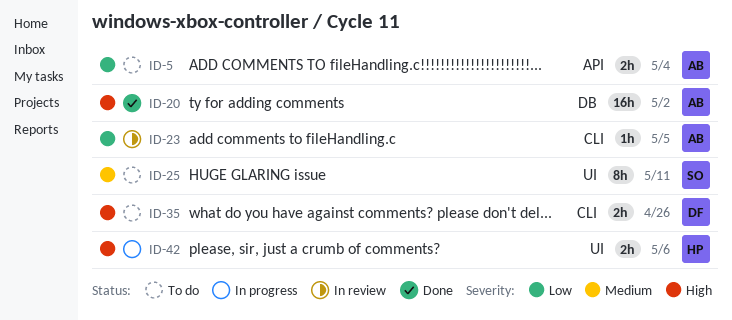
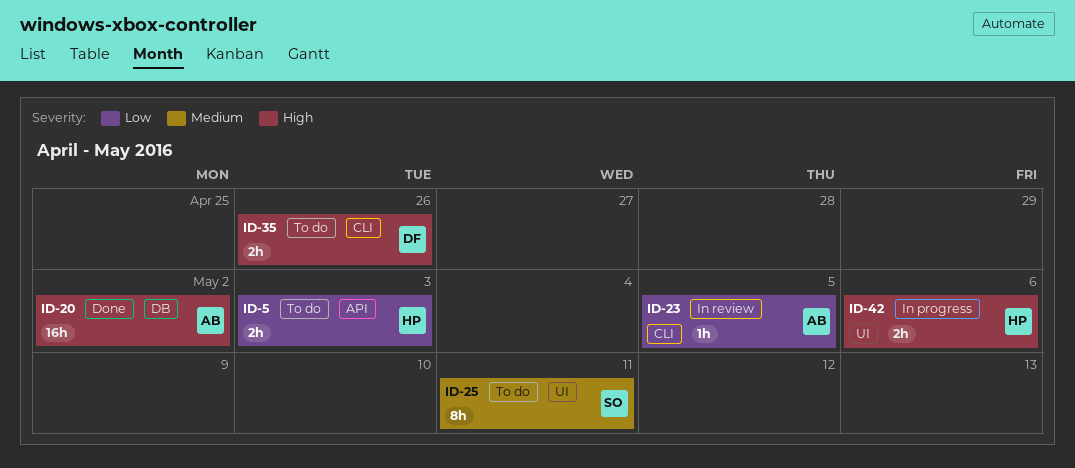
ID-5, owner: AB -> HP
ID-5, due: May 4 -> May 3

